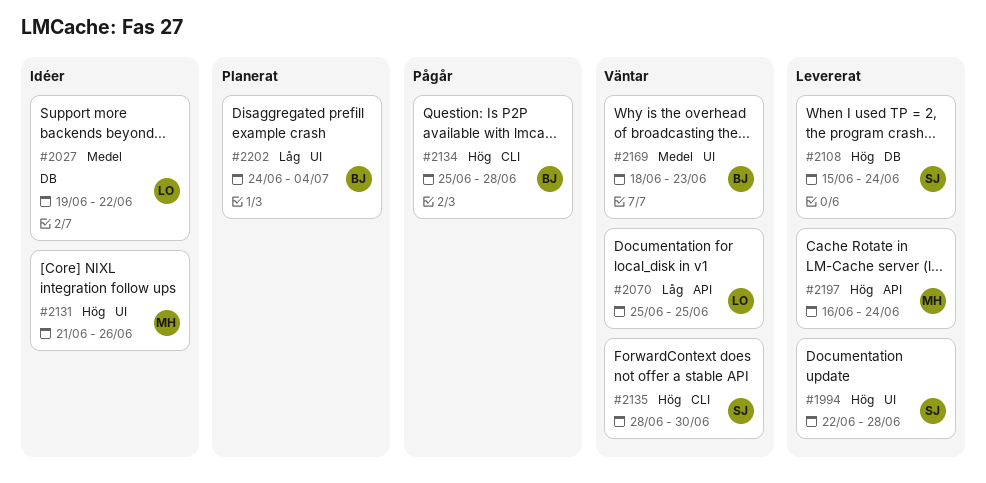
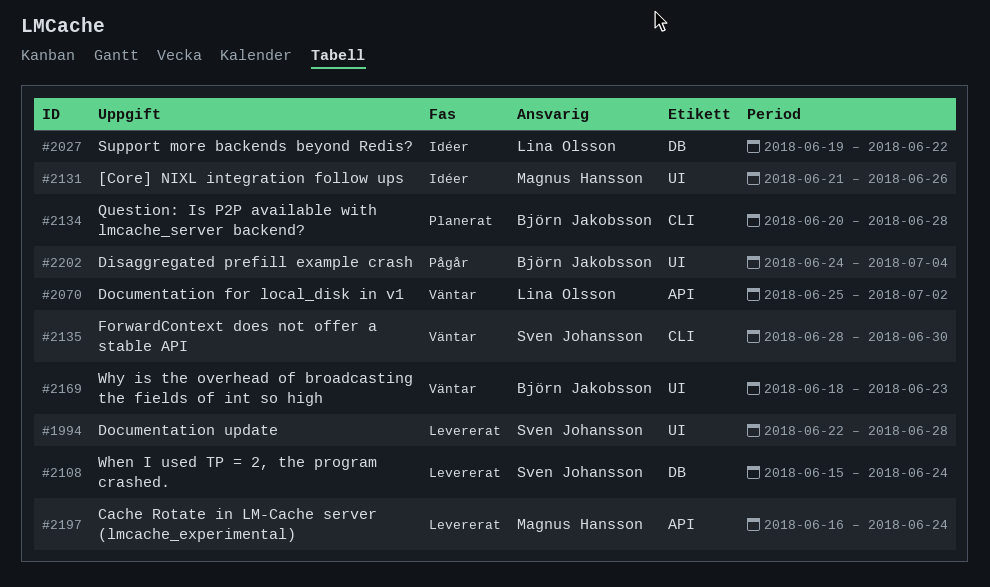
#2070, due: Jun 25 -> Jul 2
#2134, status: Pågår -> Planerat
#2134, start: Jun 25 -> Jun 20
#2202, status: Planerat -> Pågår

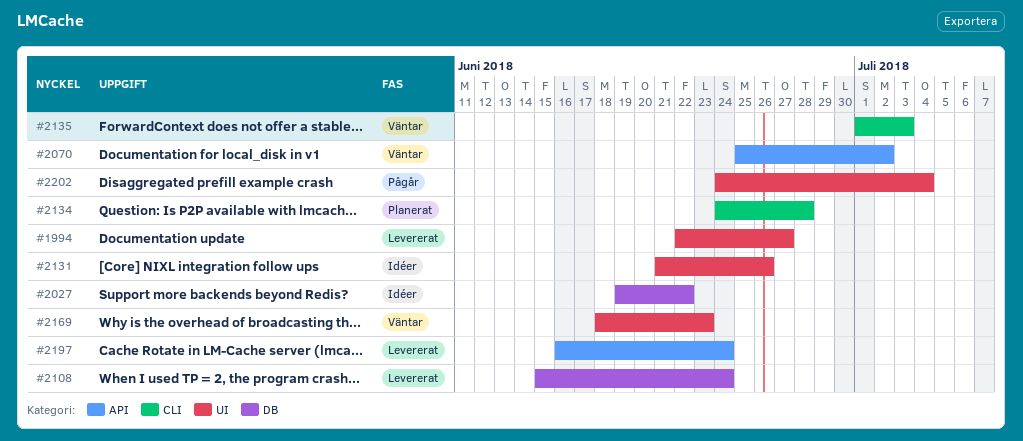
#1994, due: Jun 28 -> Jun 27
#2134, start: Jun 20 -> Jun 24
#2135, start: Jun 28 -> Jul 1
#2135, due: Jun 30 -> Jul 3

